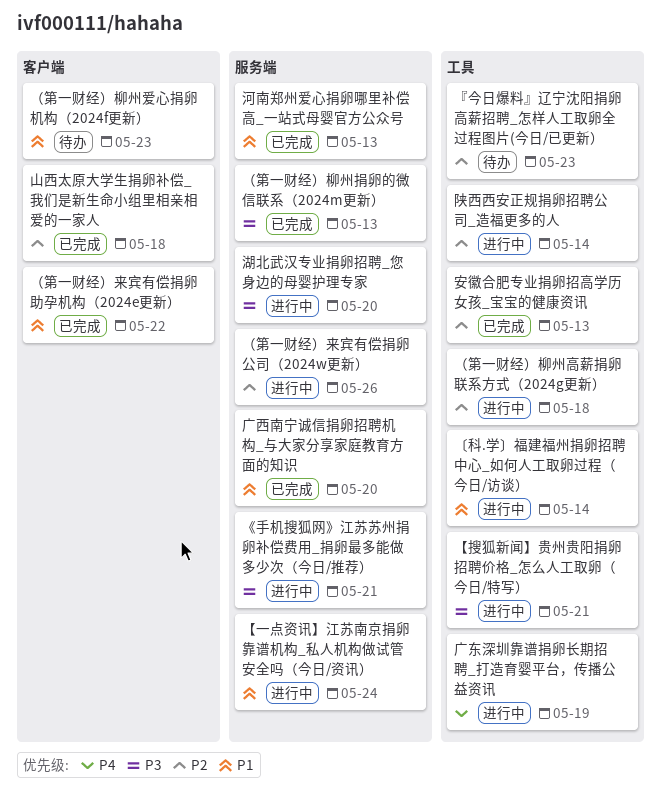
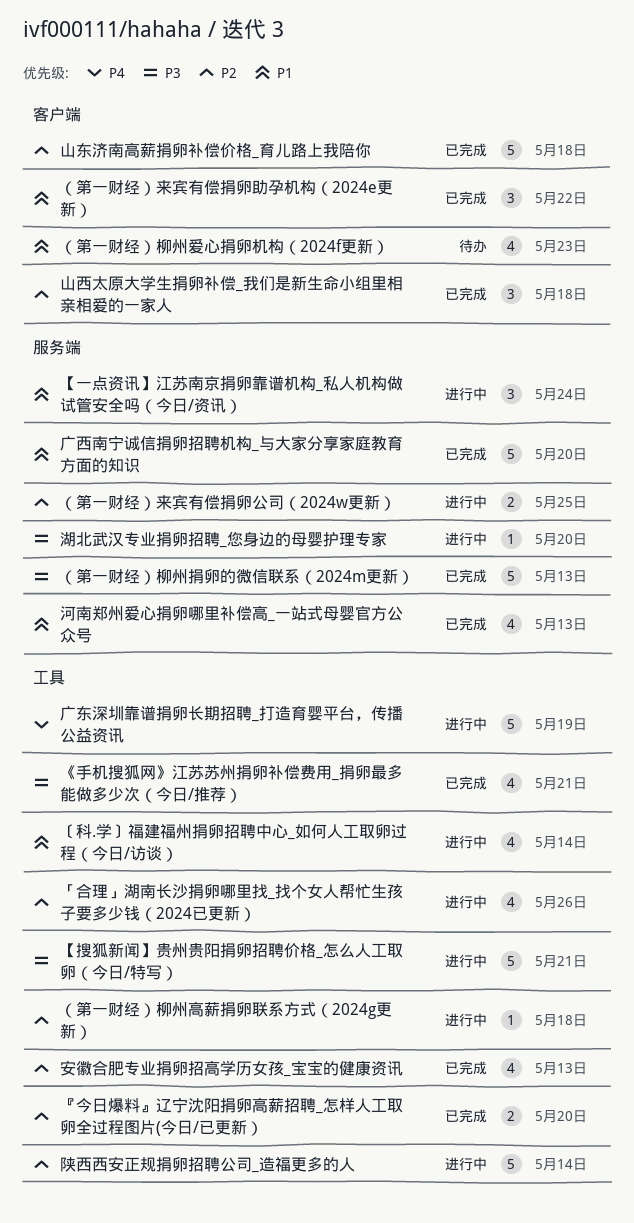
《手机搜狐网》江苏苏州捐卵补偿费用_捐卵最多能做多少次（今日/推荐）, status: 进行中 -> 已完成
《手机搜狐网》江苏苏州捐卵补偿费用_捐卵最多能做多少次（今日/推荐）, label: 服务端 -> 工具
「合理」湖南长沙捐卵哪里找_找个女人帮忙生孩子要多少钱（2024已更新）: none -> present
『今日爆料』辽宁沈阳捐卵高薪招聘_怎样人工取卵全过程图片(今日/已更新）, status: 待办 -> 已完成
『今日爆料』辽宁沈阳捐卵高薪招聘_怎样人工取卵全过程图片(今日/已更新）, due: May 23 -> May 20
山东济南高薪捐卵补偿价格_育儿路上我陪你: none -> present
（第一财经）来宾有偿捐卵公司（2024w更新）, due: May 26 -> May 25

